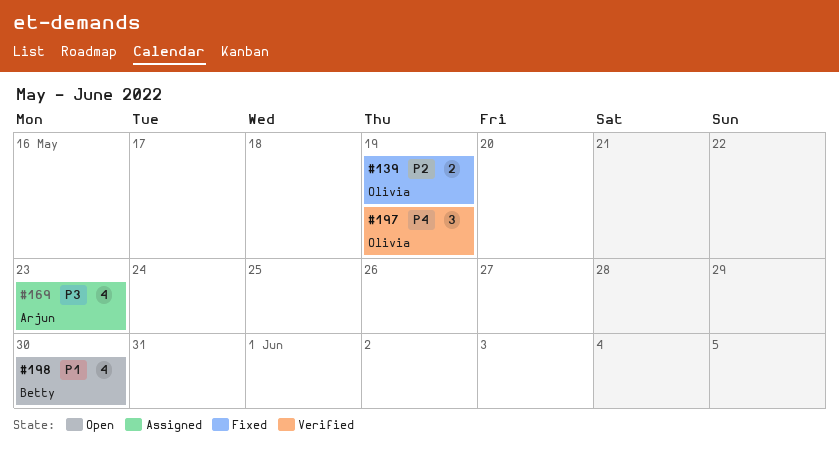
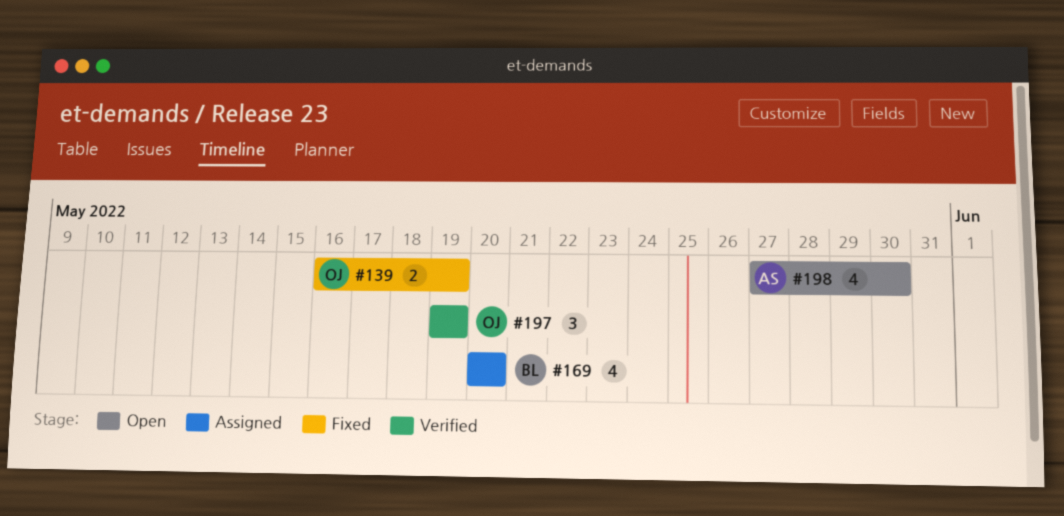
#169, owner: Arjun -> Betty
#169, due: May 23 -> May 20
#198, owner: Betty -> Arjun

